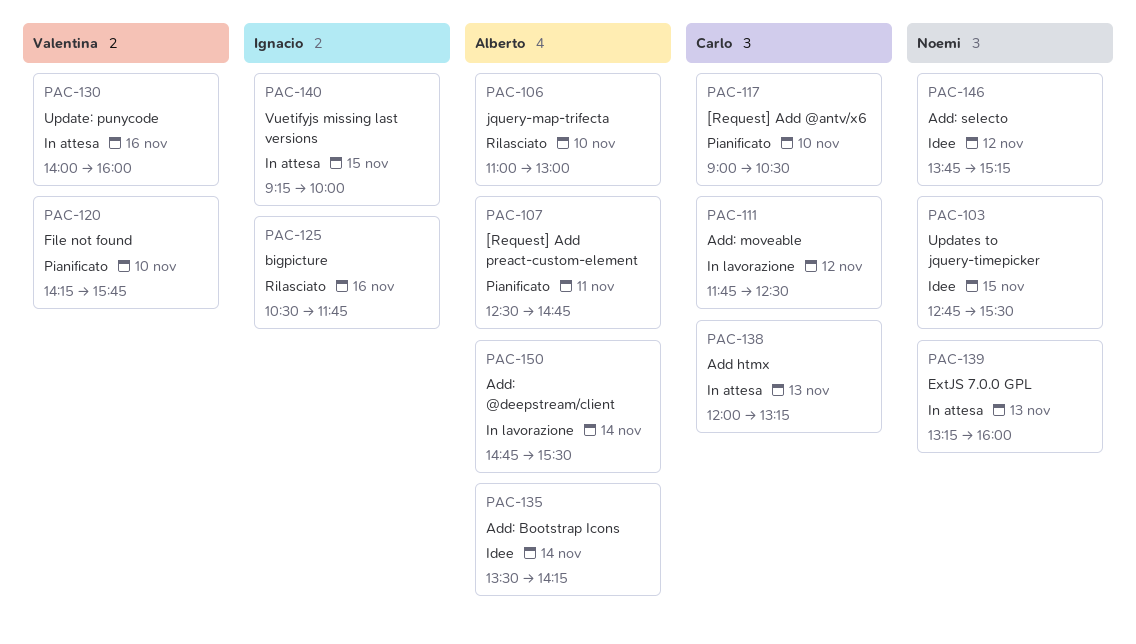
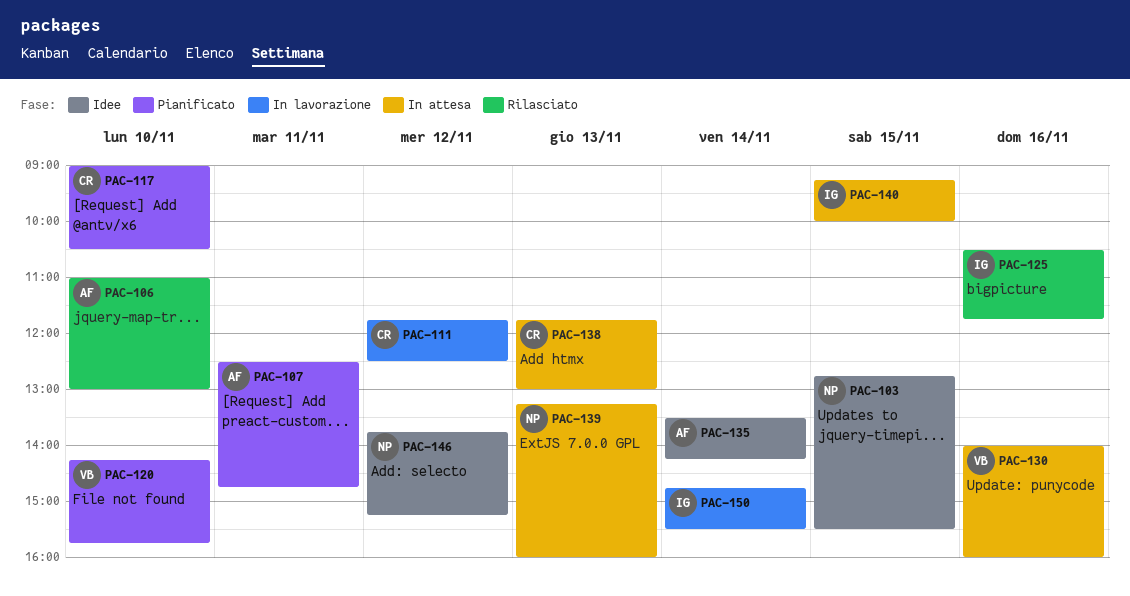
PAC-138, begins: 12:00 -> 11:45
PAC-138, ends: 13:15 -> 13:00
PAC-150, owner: Alberto -> Ignacio

